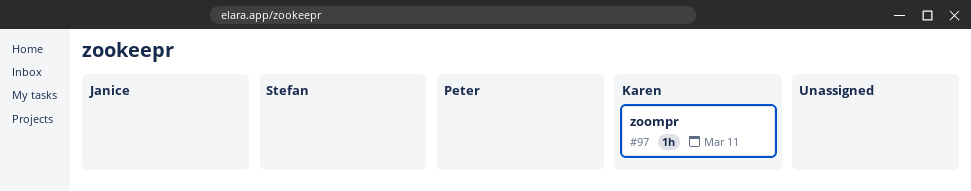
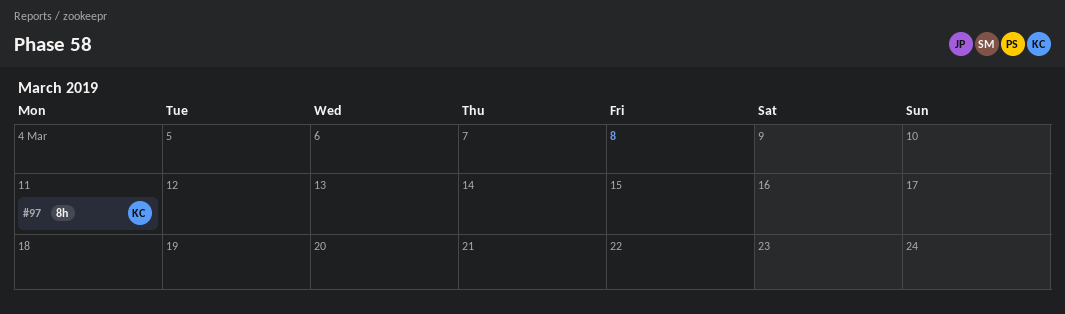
#97, estimate: 1h -> 8h

